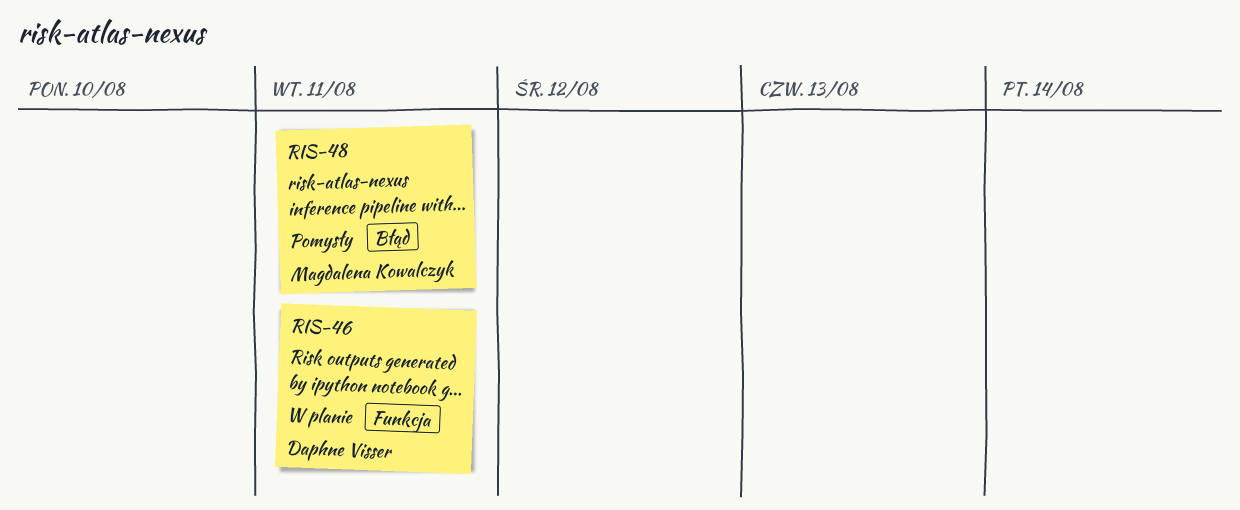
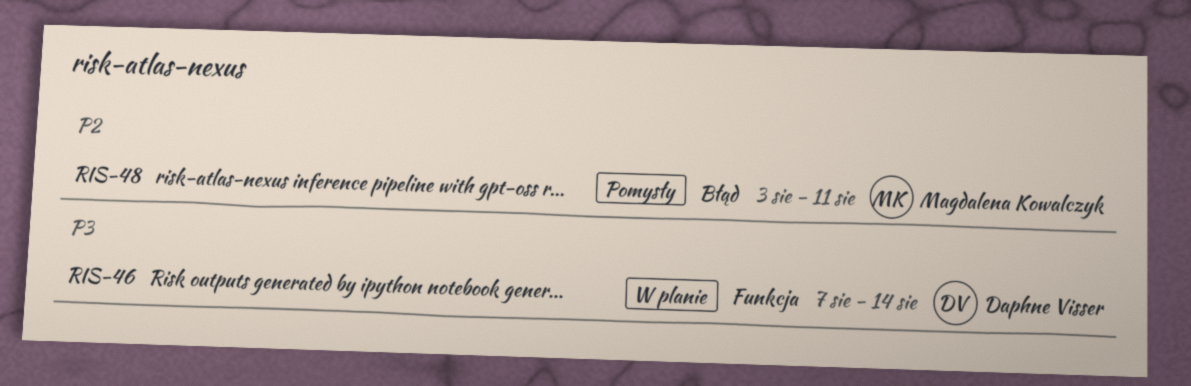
RIS-46, due: Aug 11 -> Aug 14

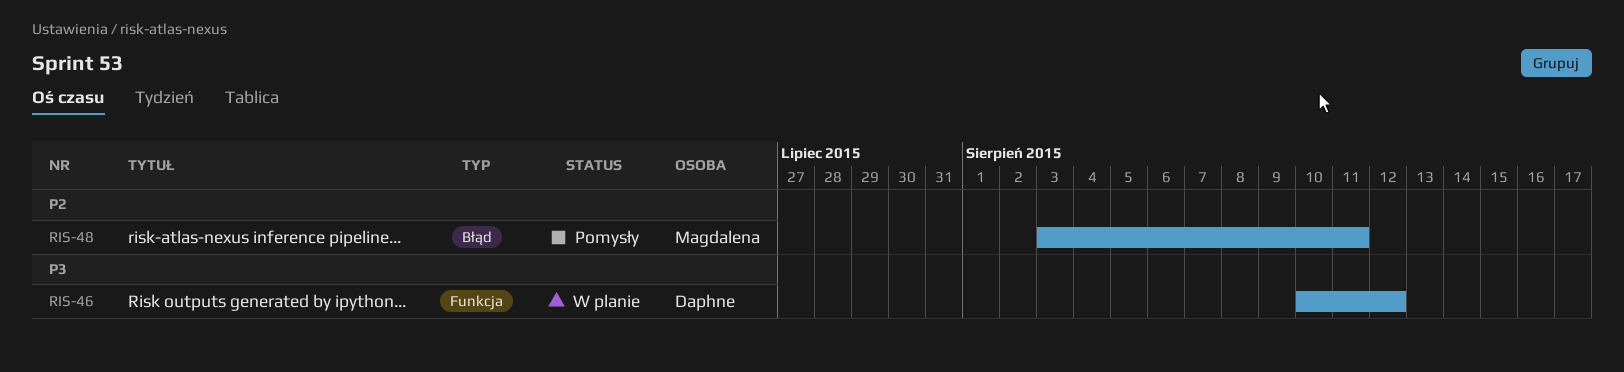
RIS-46, start: Aug 7 -> Aug 10
RIS-46, due: Aug 14 -> Aug 12

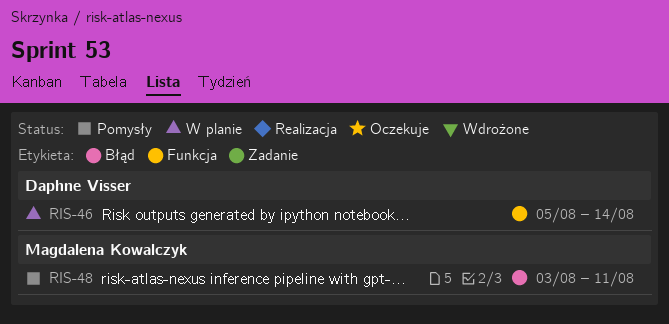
RIS-46, start: Aug 10 -> Aug 5
RIS-46, due: Aug 12 -> Aug 14

